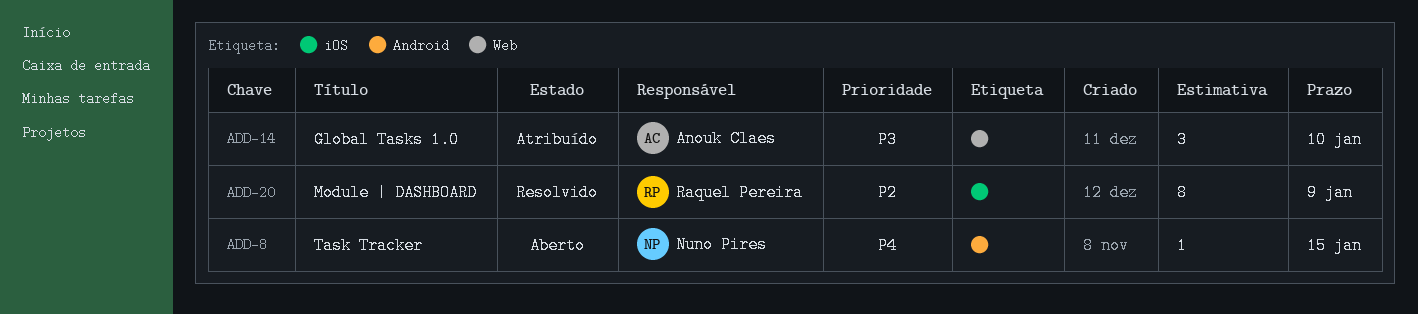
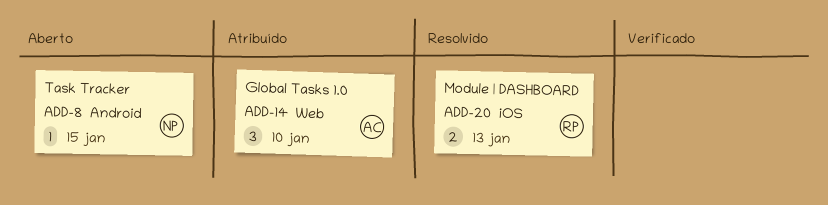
ADD-20, estimate: 8 -> 2
ADD-20, due: Jan 9 -> Jan 13

